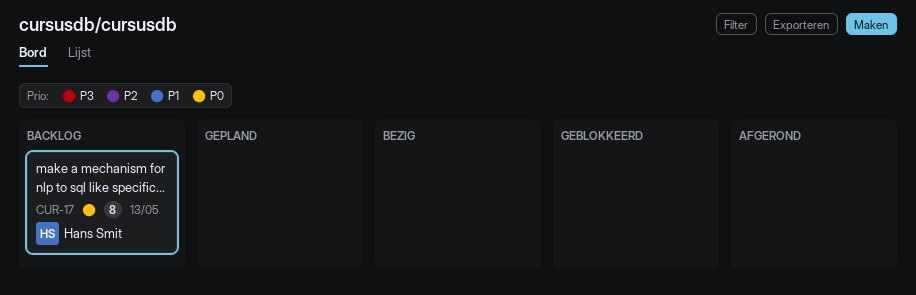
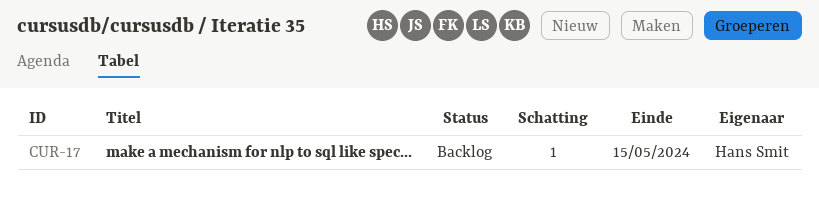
CUR-17, estimate: 8 -> 1
CUR-17, due: May 13 -> May 15

